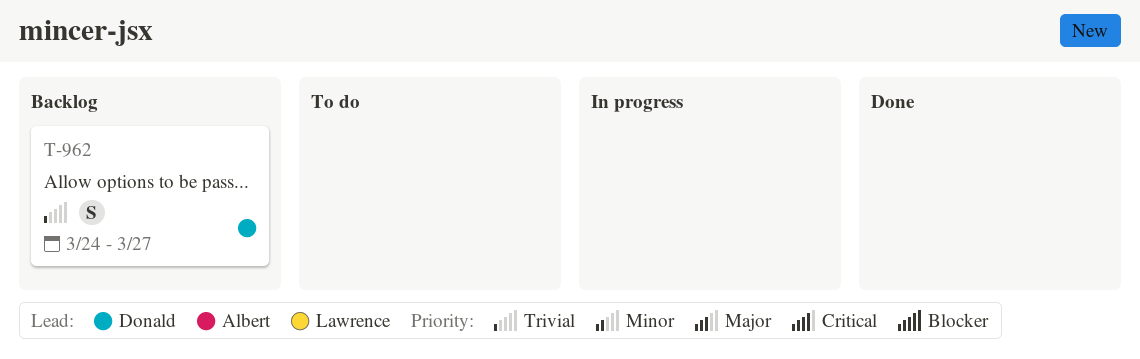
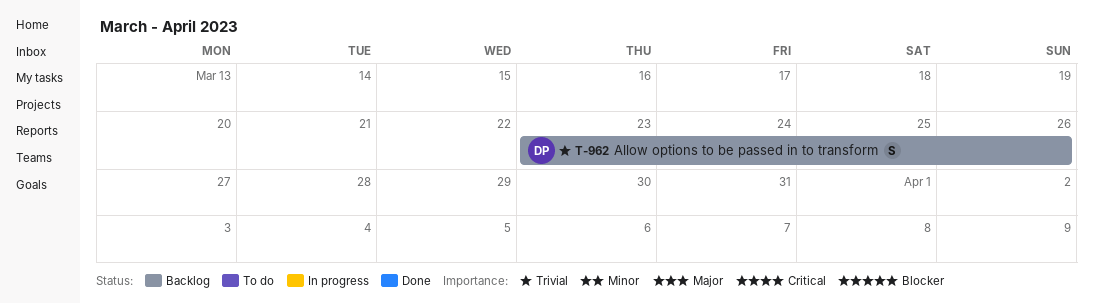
T-962, start: Mar 24 -> Mar 23
T-962, due: Mar 27 -> Mar 26

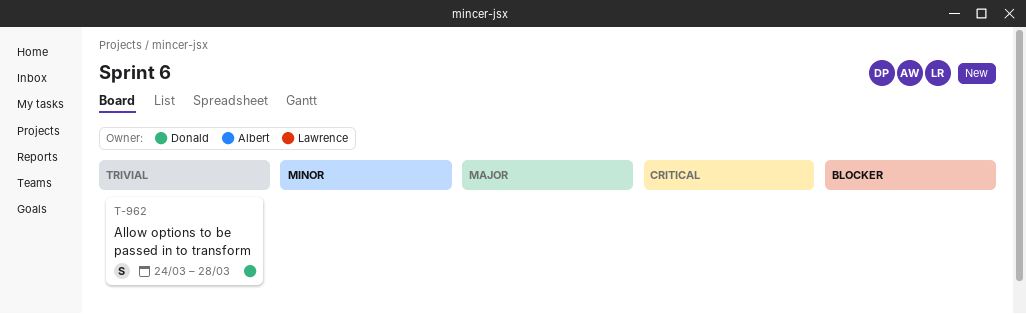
T-962, start: Mar 23 -> Mar 24
T-962, due: Mar 26 -> Mar 28

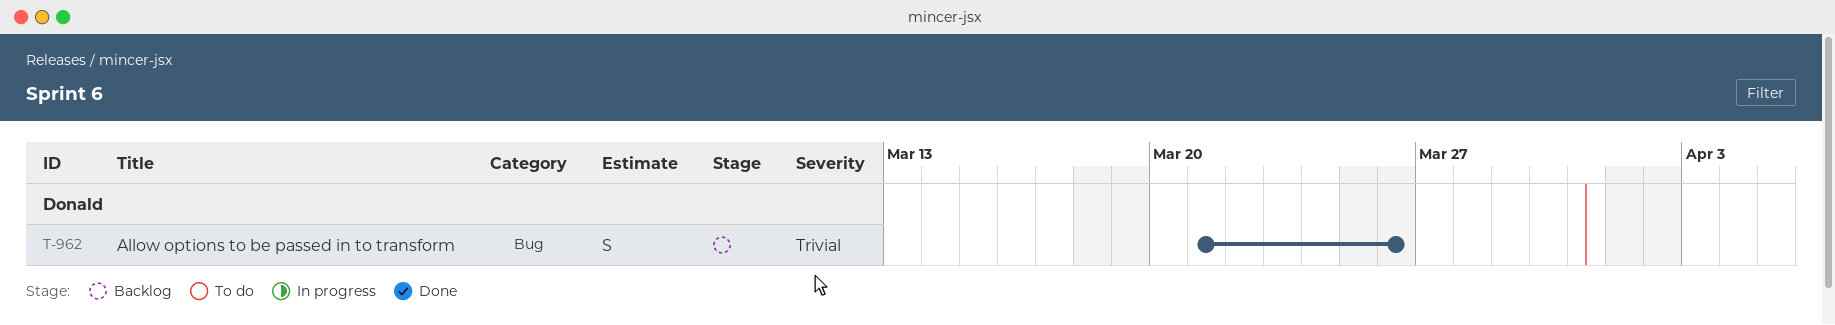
T-962, start: Mar 24 -> Mar 21
T-962, due: Mar 28 -> Mar 26

